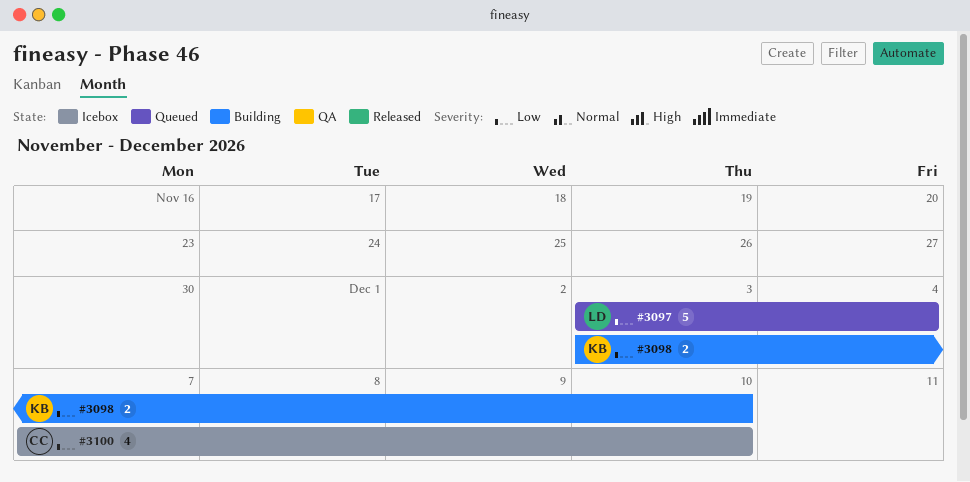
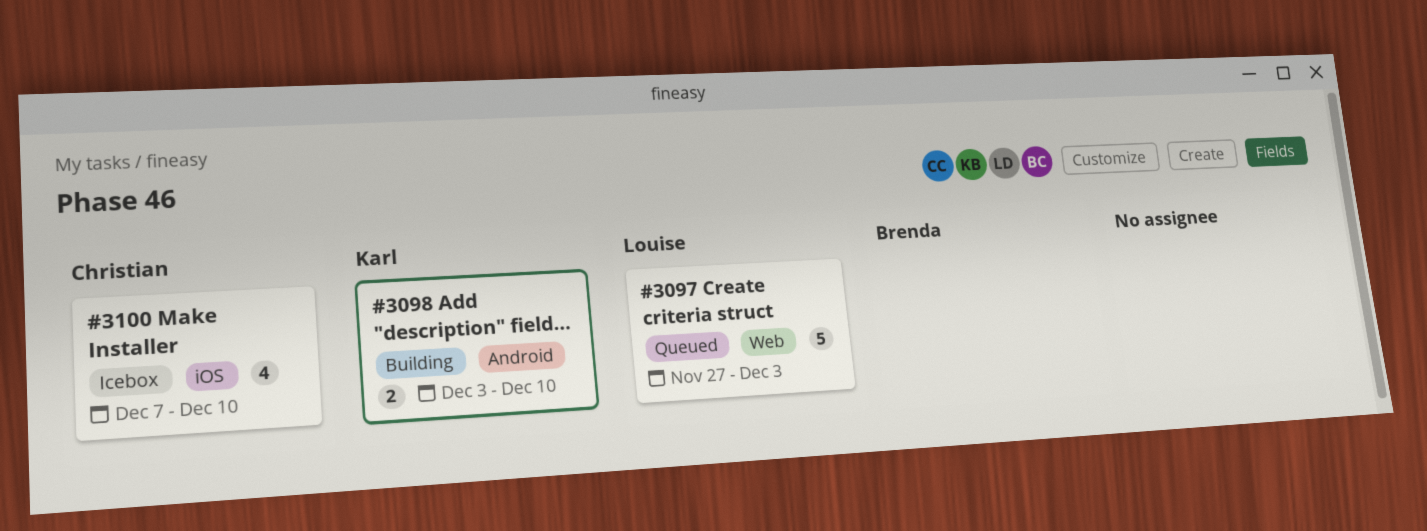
#3097, start: Dec 3 -> Nov 27
#3097, due: Dec 4 -> Dec 3

